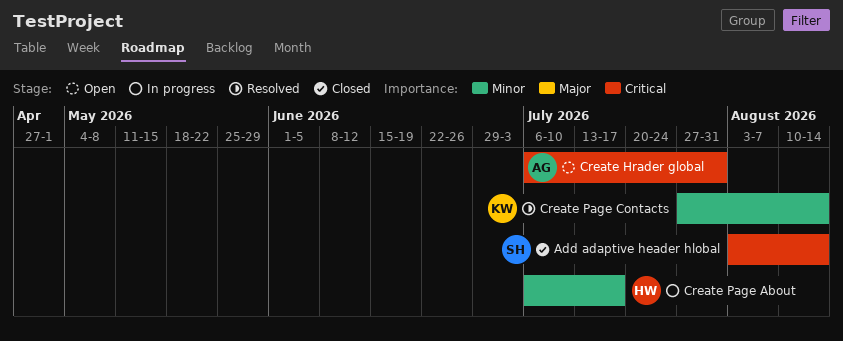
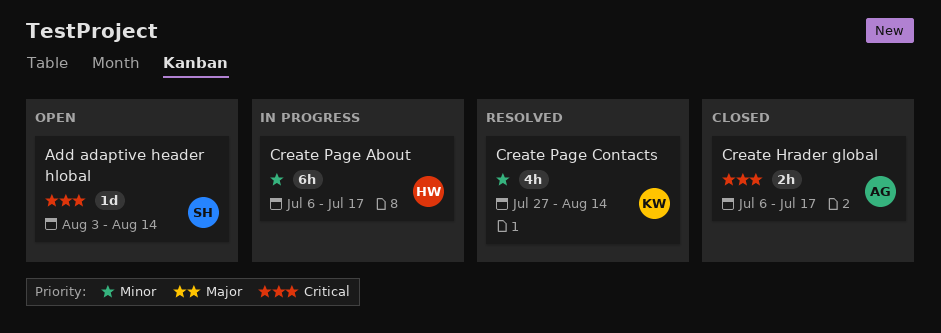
Add adaptive header hlobal, status: Closed -> Open
Create Hrader global, status: Open -> Closed
Create Hrader global, due: Jul 31 -> Jul 17

